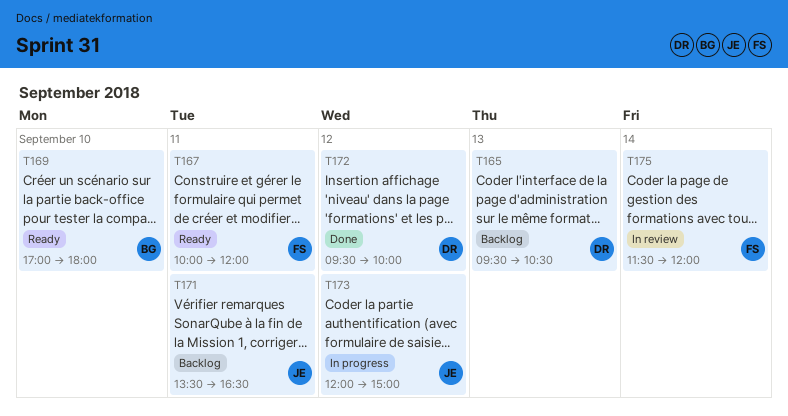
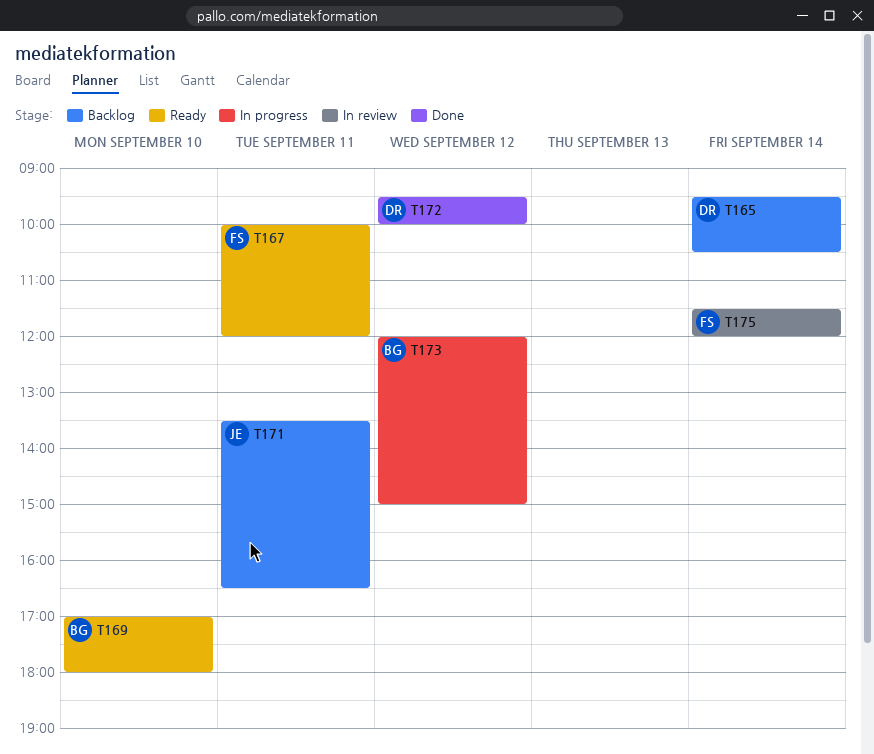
T165, day: Sep 13 -> Sep 14
T173, owner: JE -> BG

